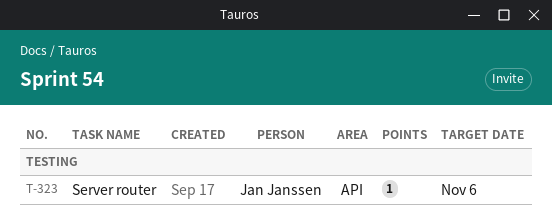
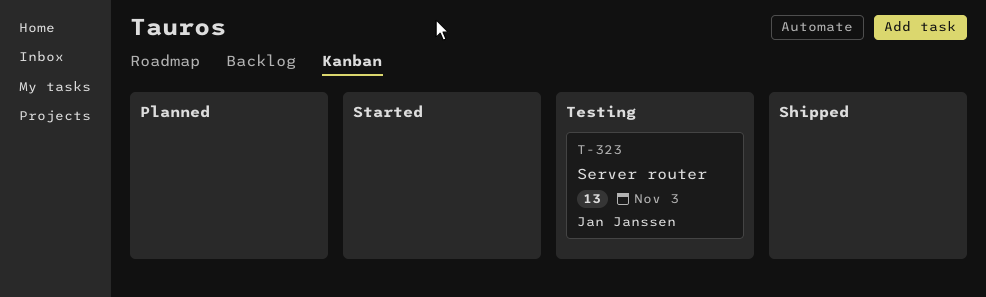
T-323, estimate: 1 -> 13
T-323, due: Nov 6 -> Nov 3

